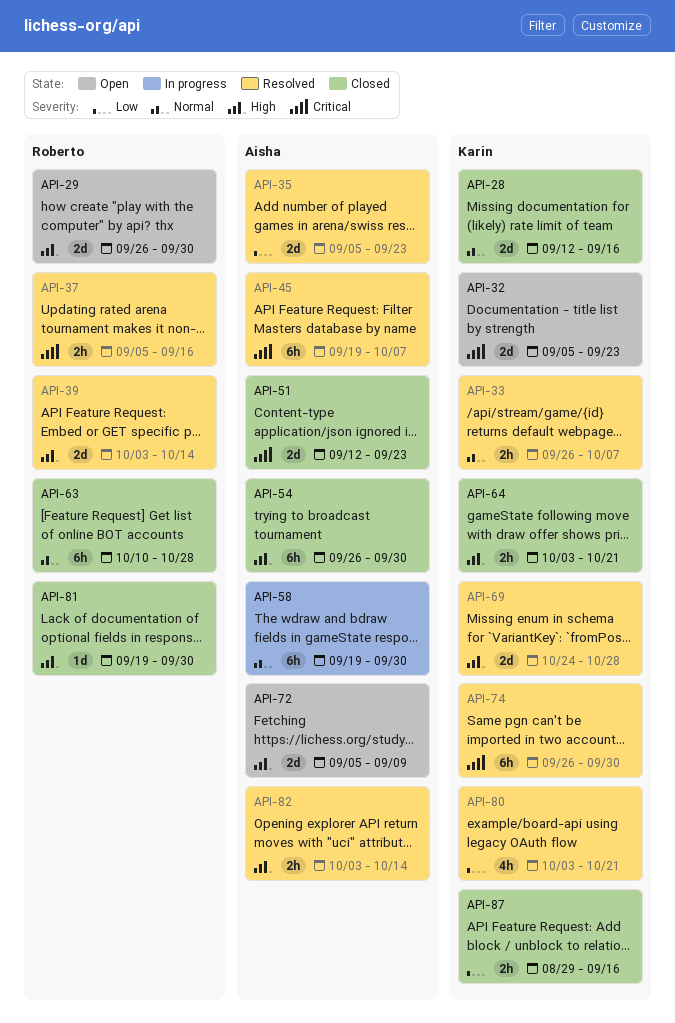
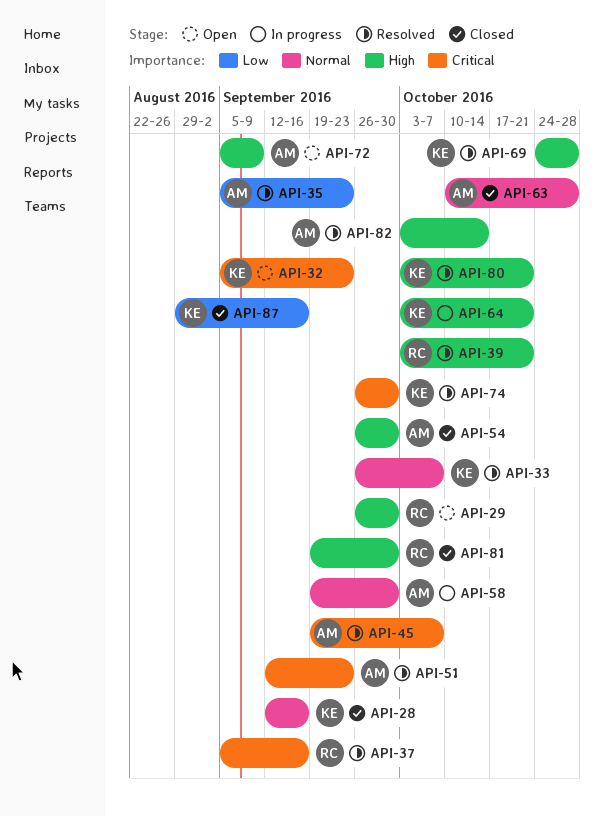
API-39, due: Oct 14 -> Oct 21
API-51, status: Closed -> Resolved
API-63, owner: Roberto -> Aisha
API-64, status: Closed -> In progress
API-80, priority: Low -> High

